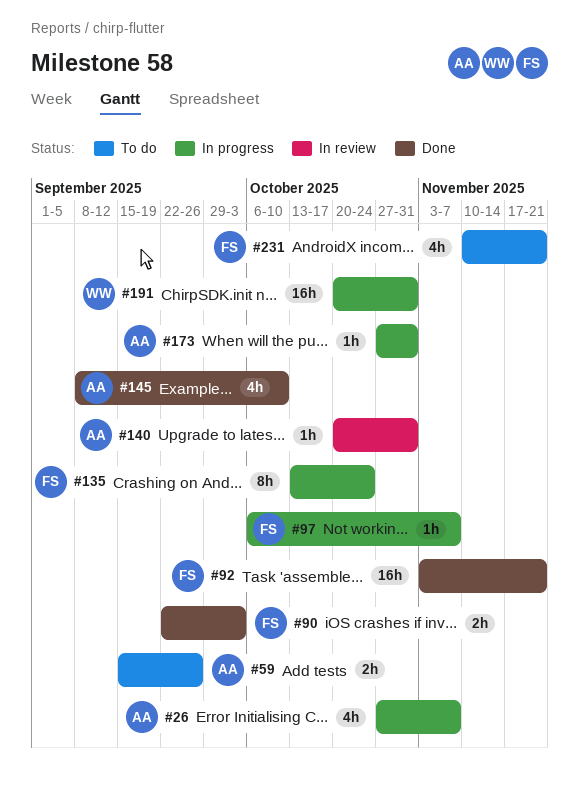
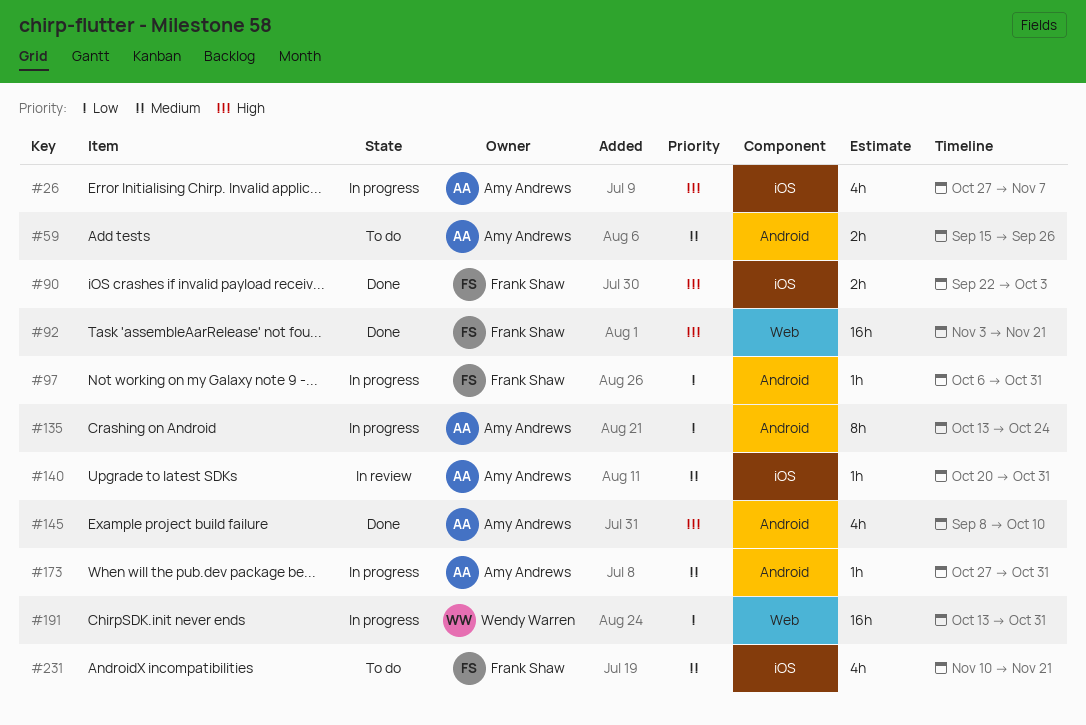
#97, due: Nov 7 -> Oct 31
#135, owner: Frank Shaw -> Amy Andrews
#191, start: Oct 20 -> Oct 13

